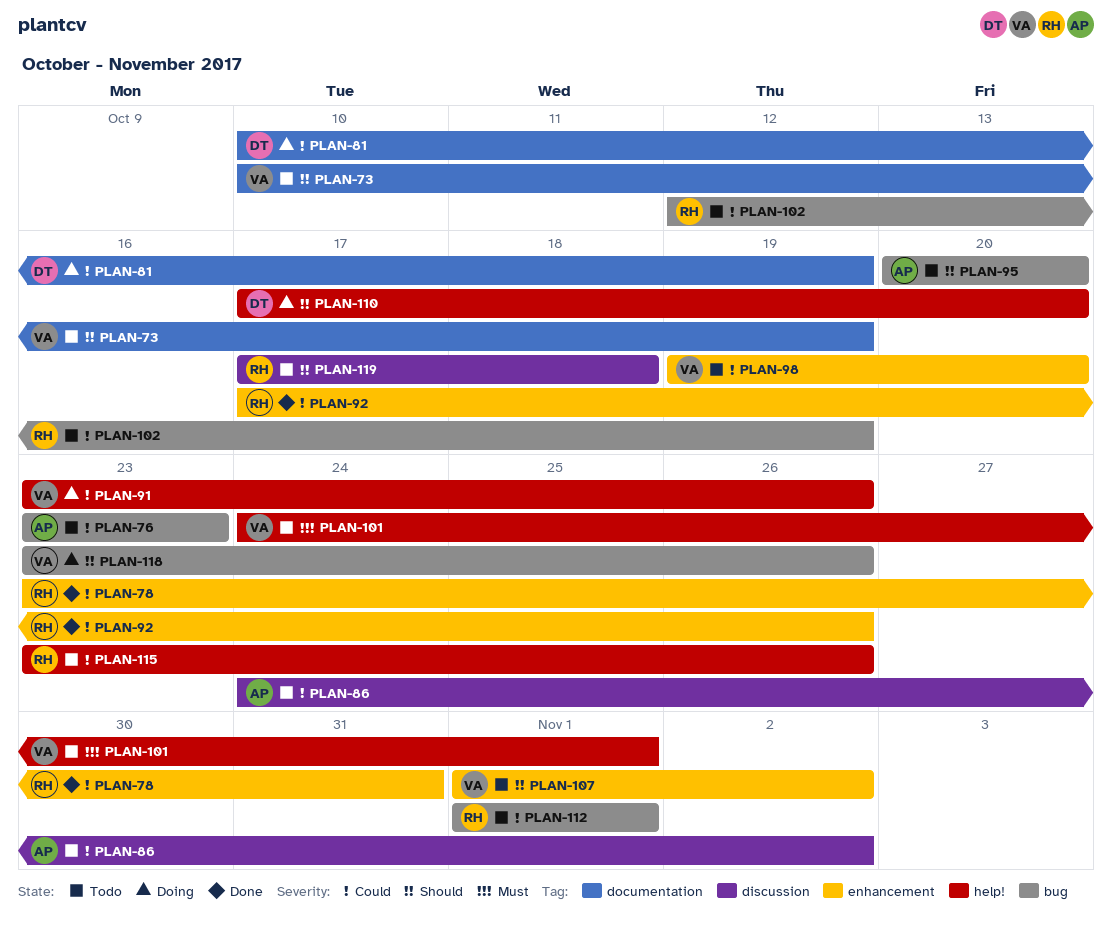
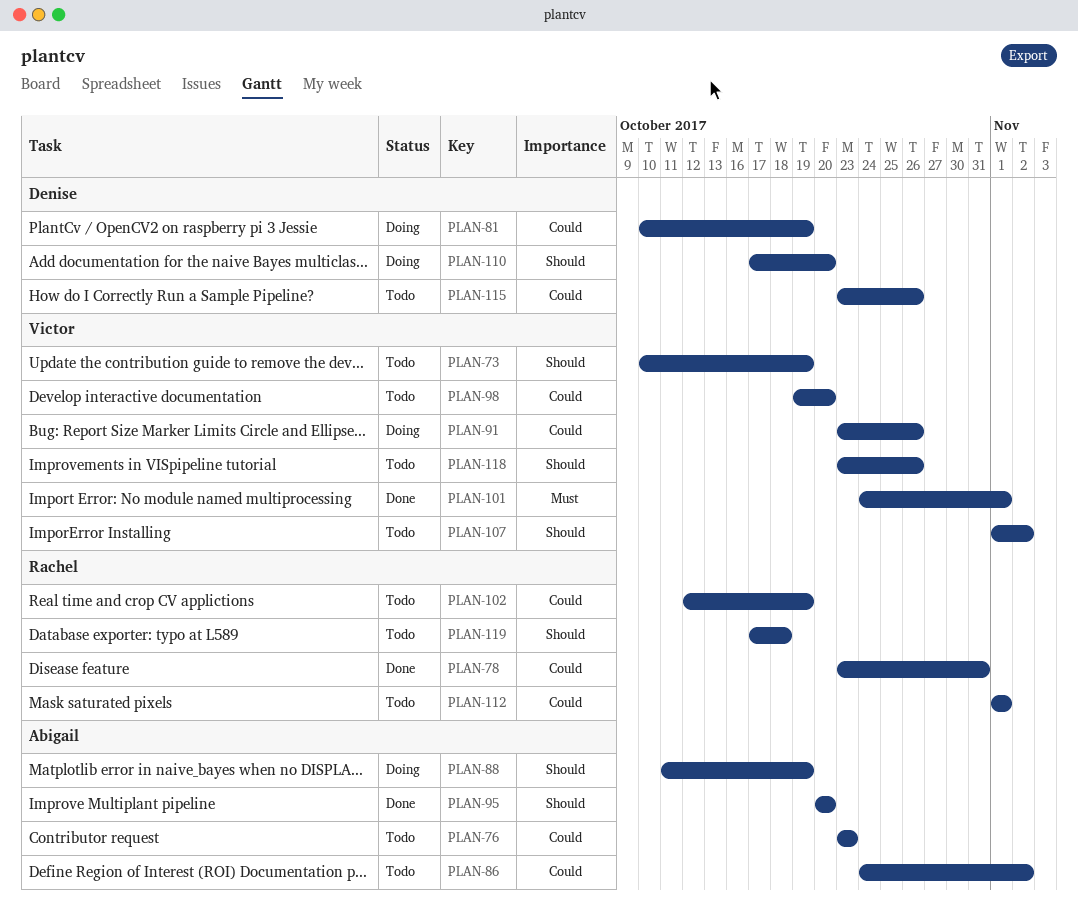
PLAN-88: none -> present
PLAN-92: present -> none
PLAN-95, status: Todo -> Done
PLAN-101, status: Todo -> Done
PLAN-115, owner: Rachel -> Denise
PLAN-118, status: Doing -> Todo

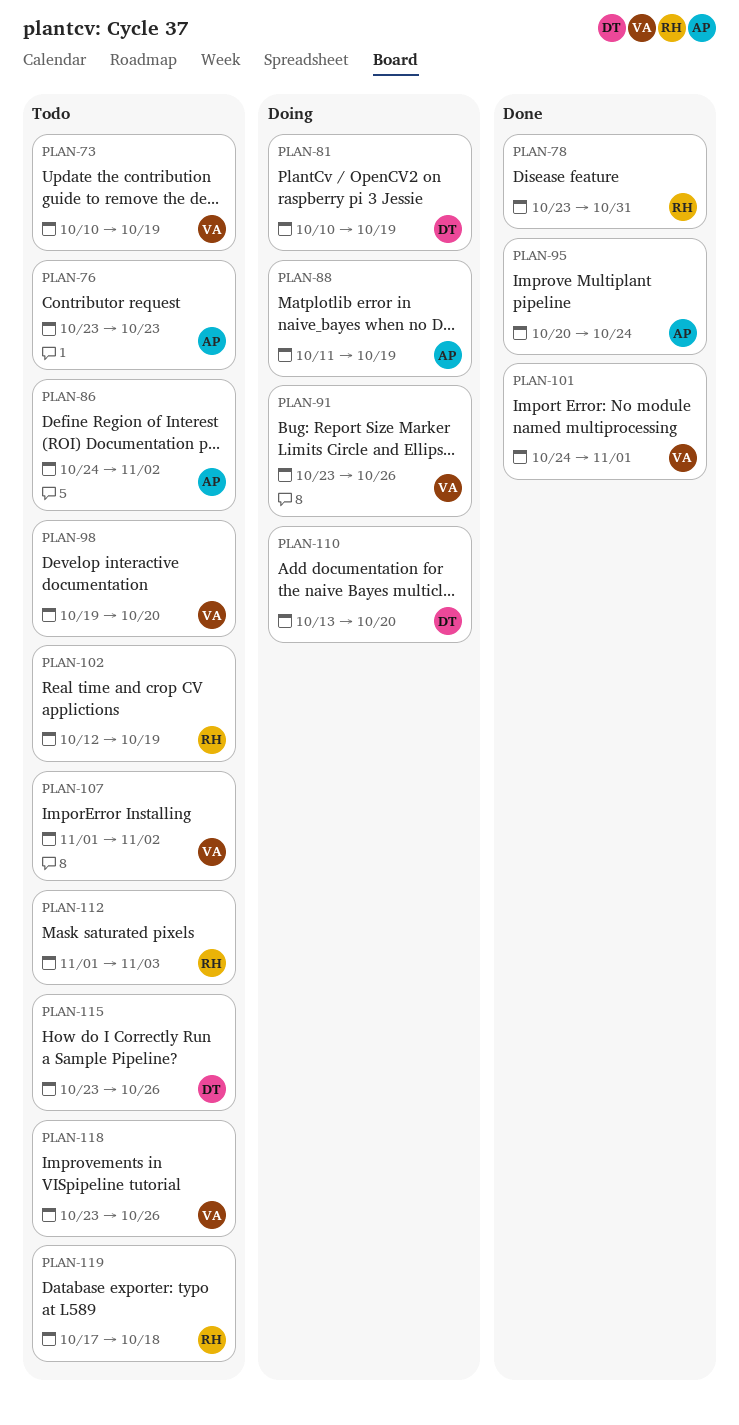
PLAN-95, due: Oct 20 -> Oct 24
PLAN-110, start: Oct 17 -> Oct 13
PLAN-112, due: Nov 1 -> Nov 3

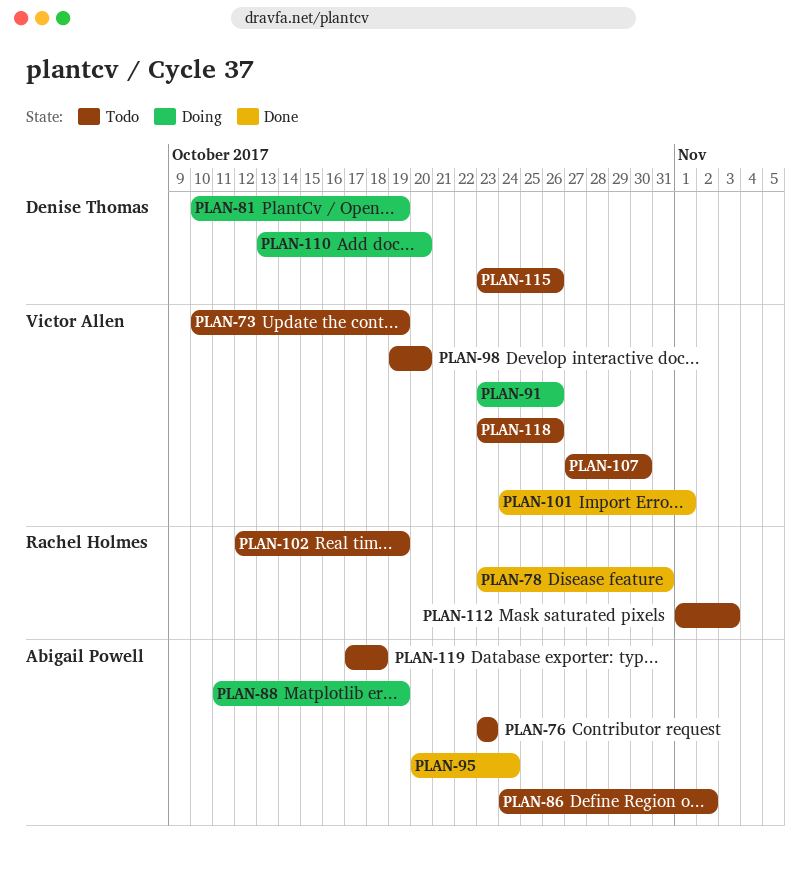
PLAN-107, start: Nov 1 -> Oct 27
PLAN-107, due: Nov 2 -> Oct 30
PLAN-119, owner: Rachel Holmes -> Abigail Powell

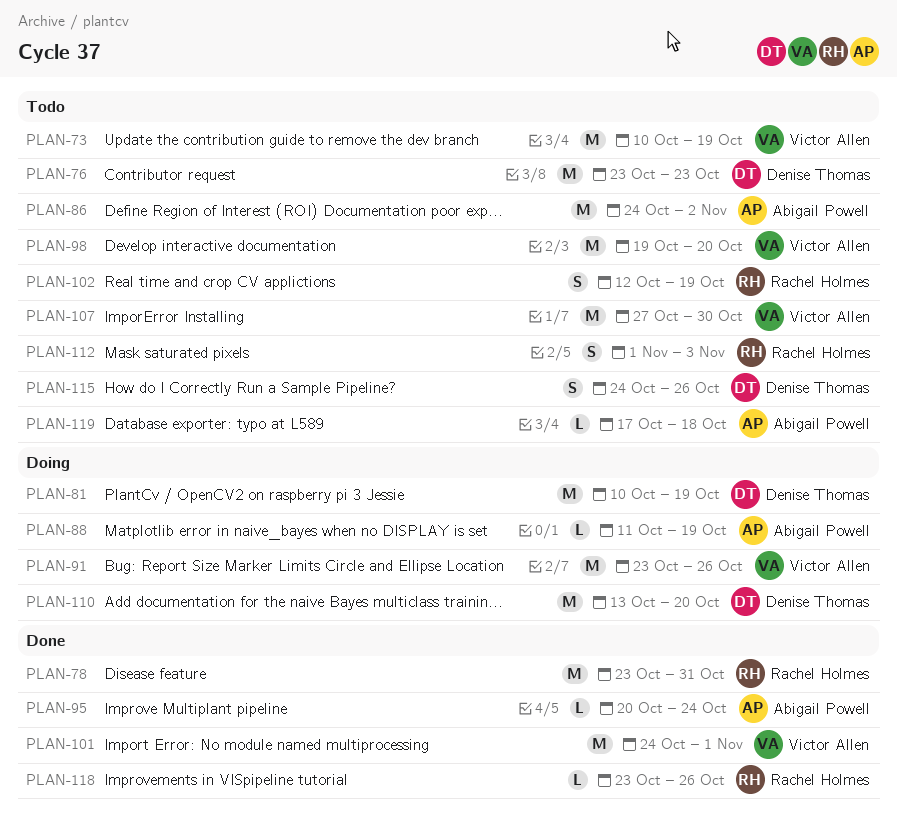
PLAN-76, owner: Abigail Powell -> Denise Thomas
PLAN-115, start: Oct 23 -> Oct 24
PLAN-118, status: Todo -> Done
PLAN-118, owner: Victor Allen -> Rachel Holmes

